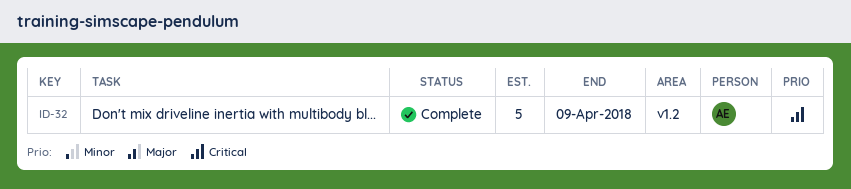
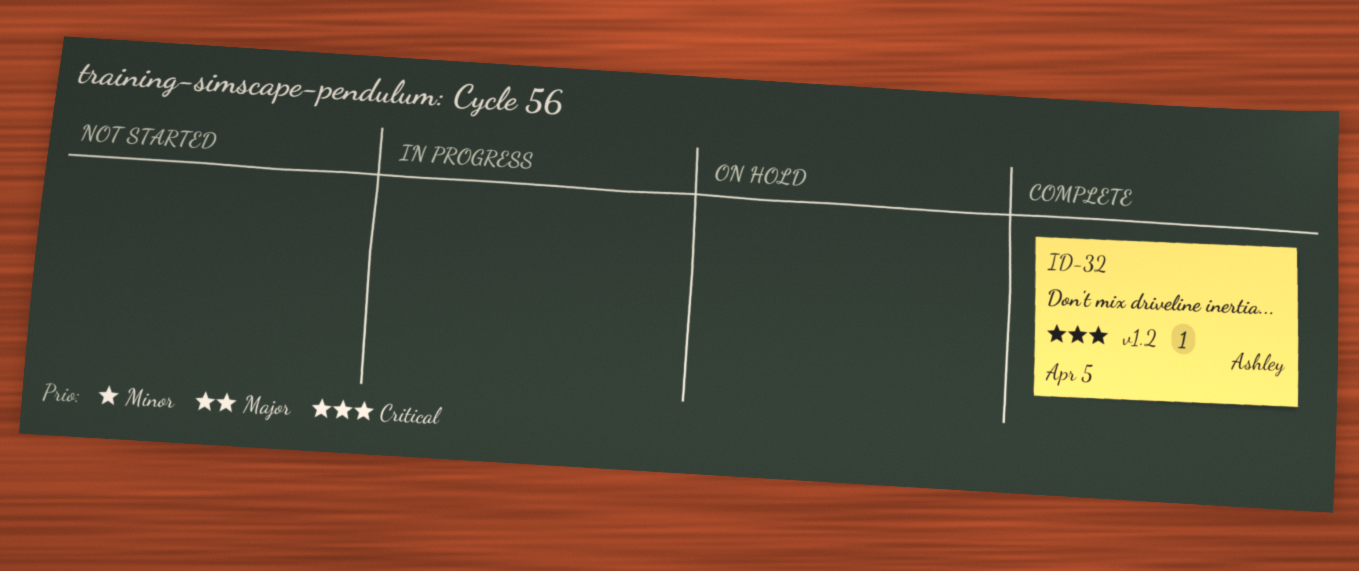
ID-32, estimate: 5 -> 1
ID-32, due: Apr 9 -> Apr 5

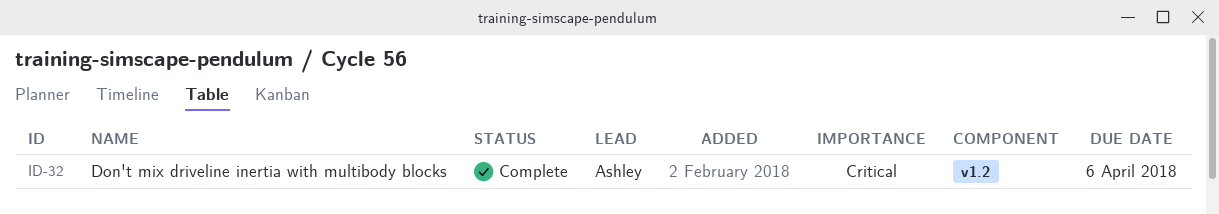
ID-32, due: Apr 5 -> Apr 6

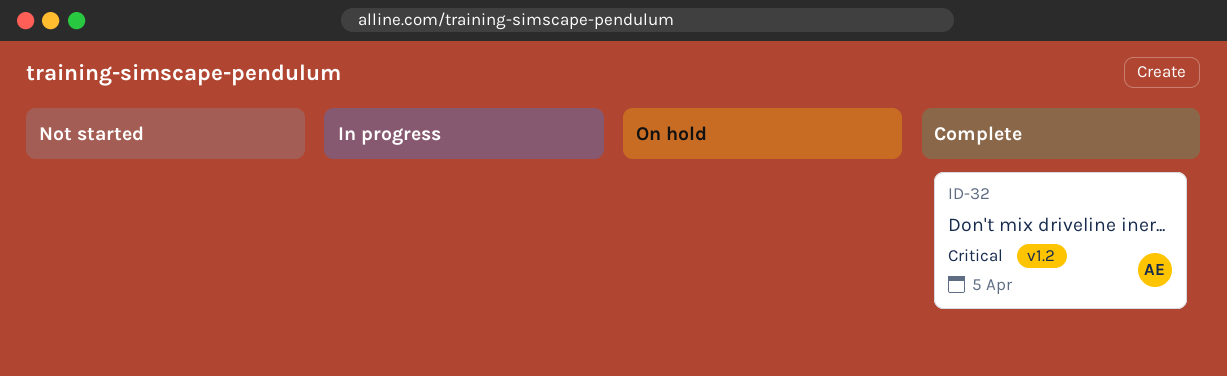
ID-32, due: Apr 6 -> Apr 5

